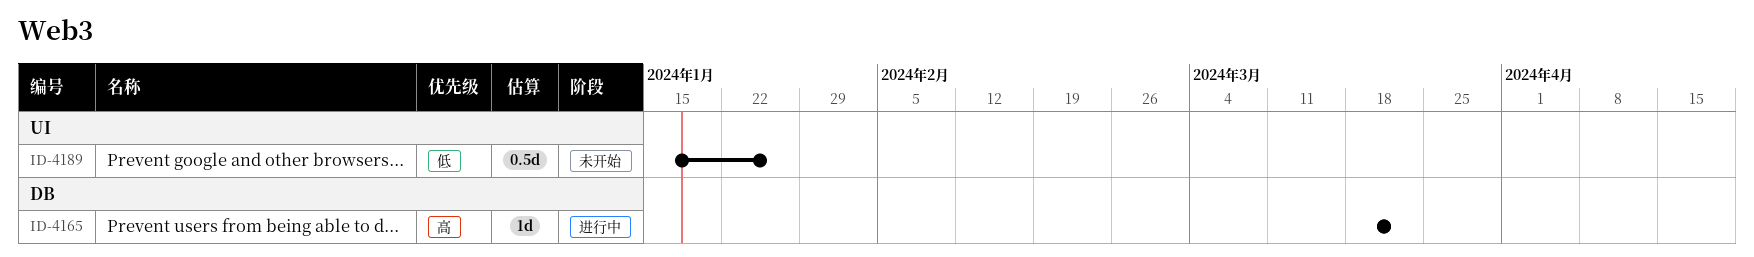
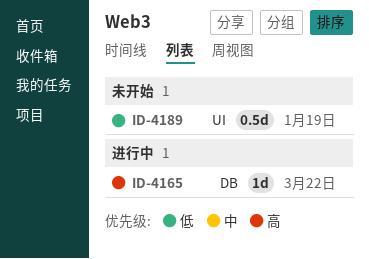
ID-4189, due: Jan 26 -> Jan 19

